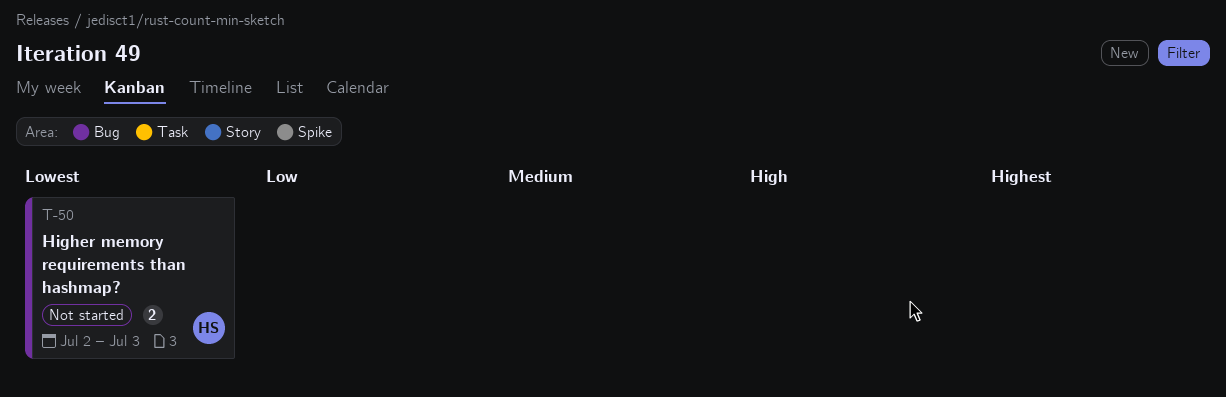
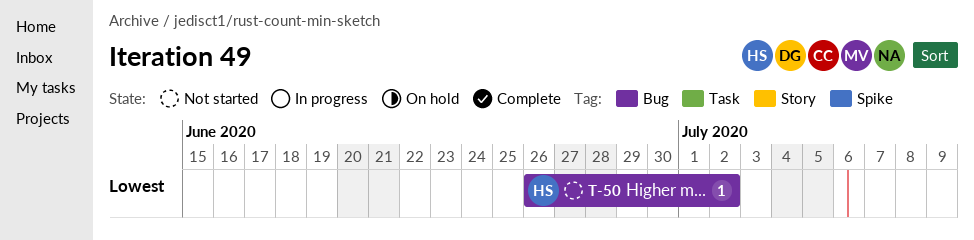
T-50, estimate: 2 -> 1
T-50, start: Jul 2 -> Jun 26
T-50, due: Jul 3 -> Jul 2

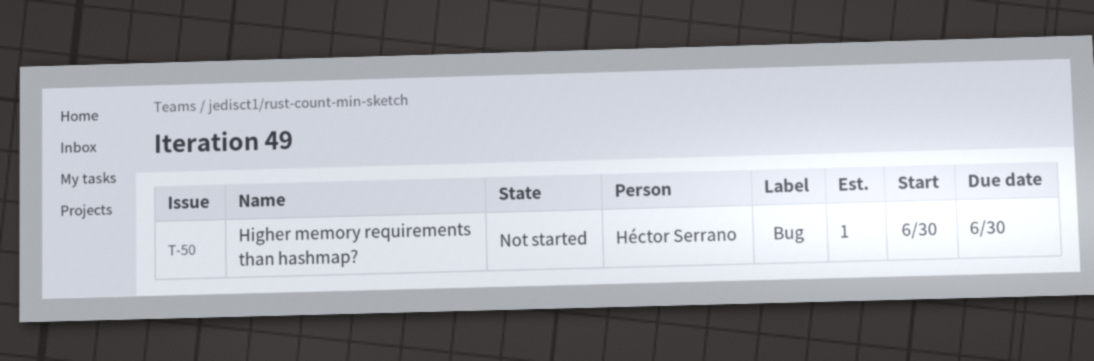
T-50, start: Jun 26 -> Jun 30
T-50, due: Jul 2 -> Jun 30

